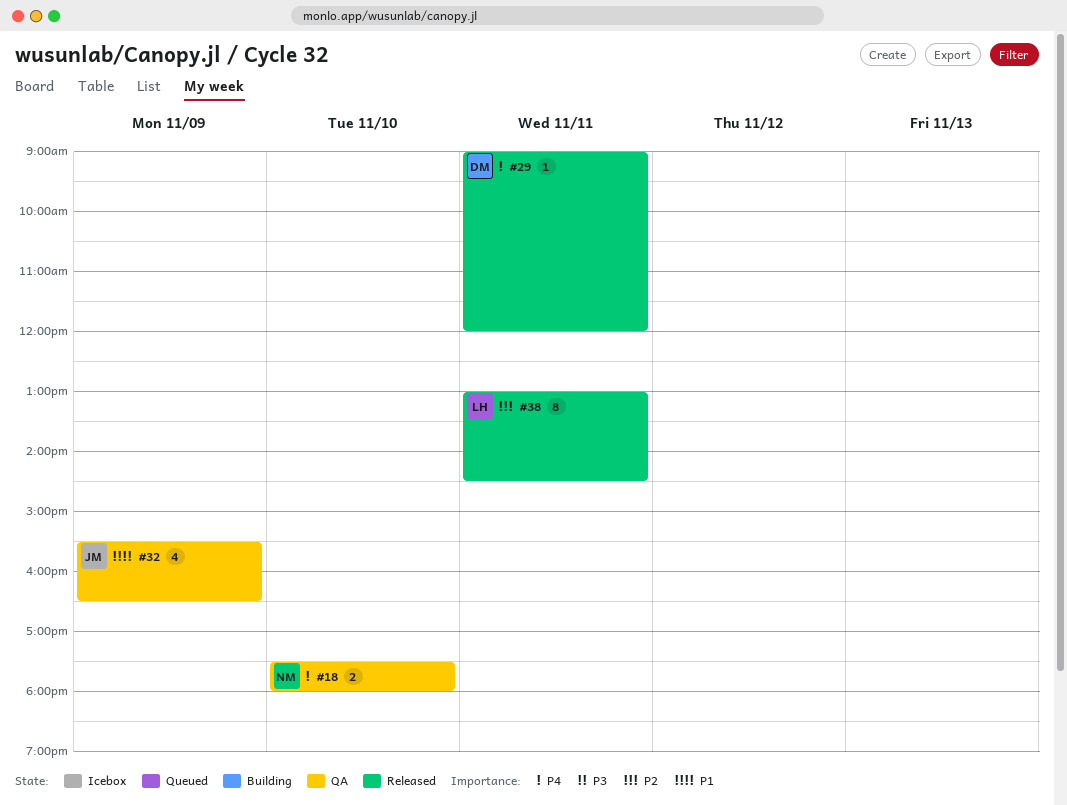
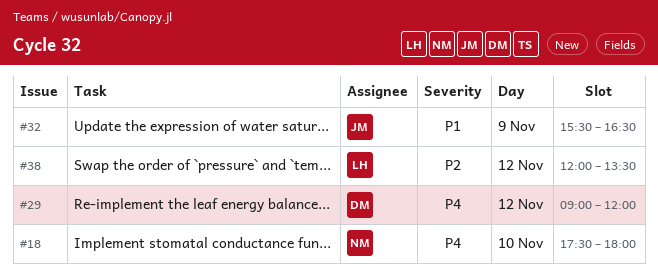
#29, day: Nov 11 -> Nov 12
#38, day: Nov 11 -> Nov 12
#38, begins: 13:00 -> 12:00
#38, ends: 14:30 -> 13:30

